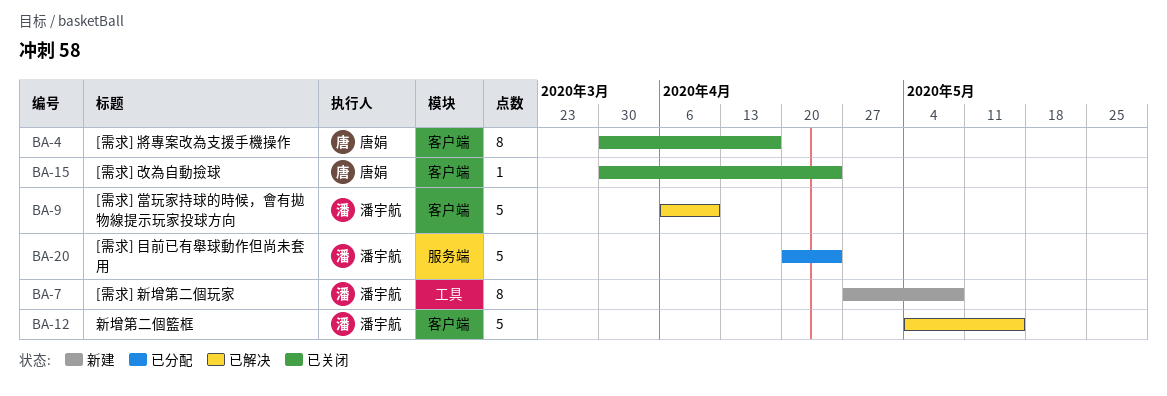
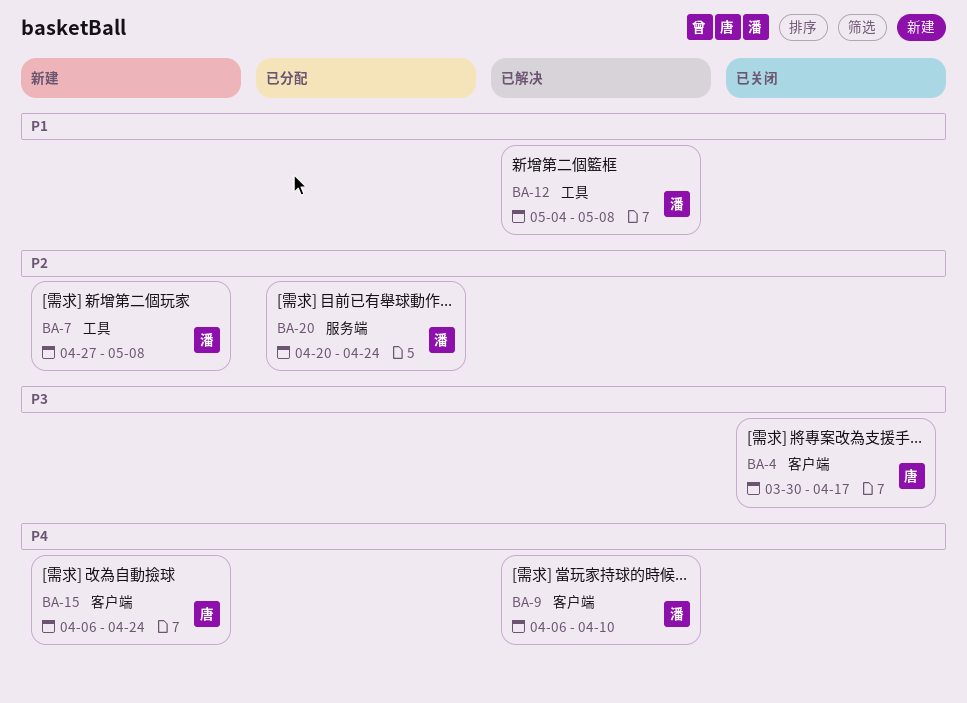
BA-12, label: 客户端 -> 工具
BA-12, due: May 15 -> May 8
BA-15, status: 已关闭 -> 新建
BA-15, start: Mar 30 -> Apr 6

